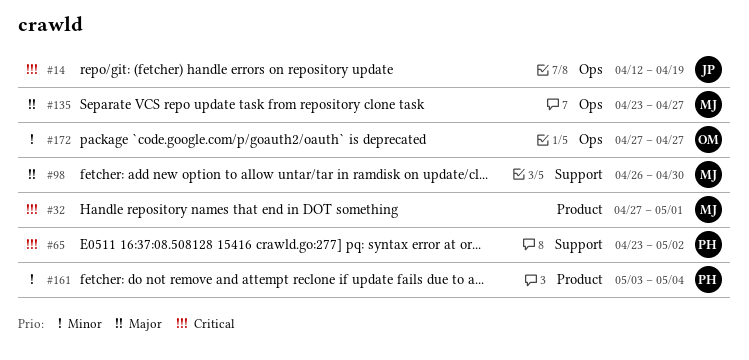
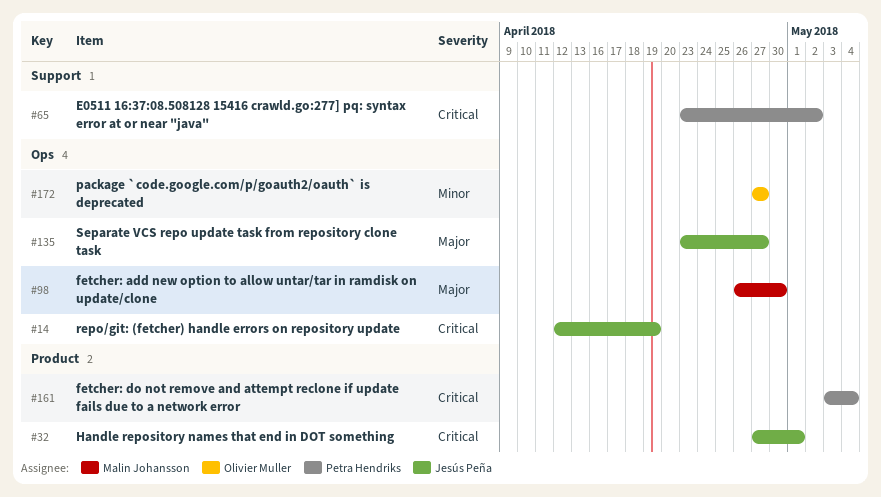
#32, owner: Malin Johansson -> Jesús Peña
#98, label: Support -> Ops
#135, owner: Malin Johansson -> Jesús Peña
#161, priority: Minor -> Critical

